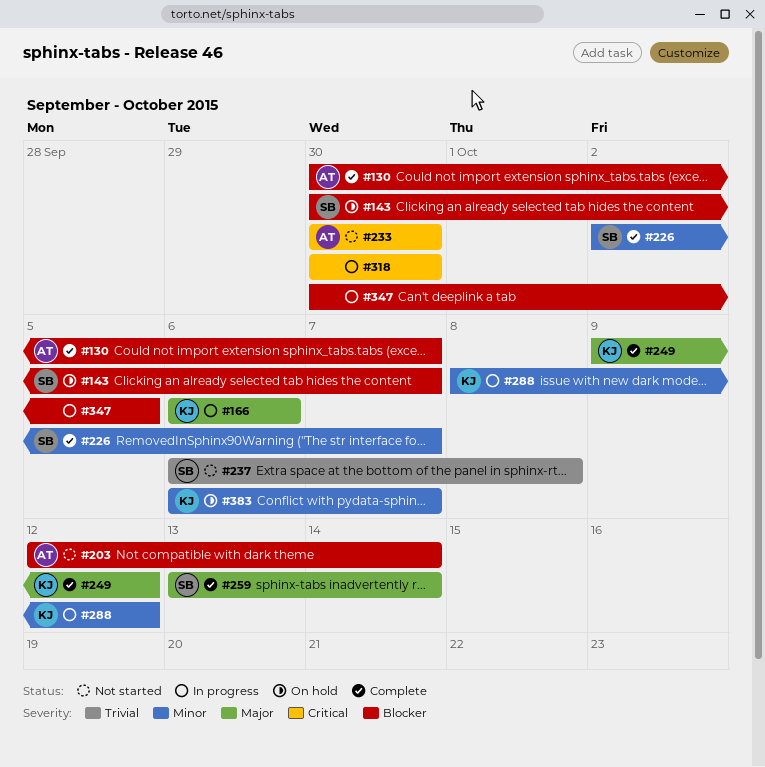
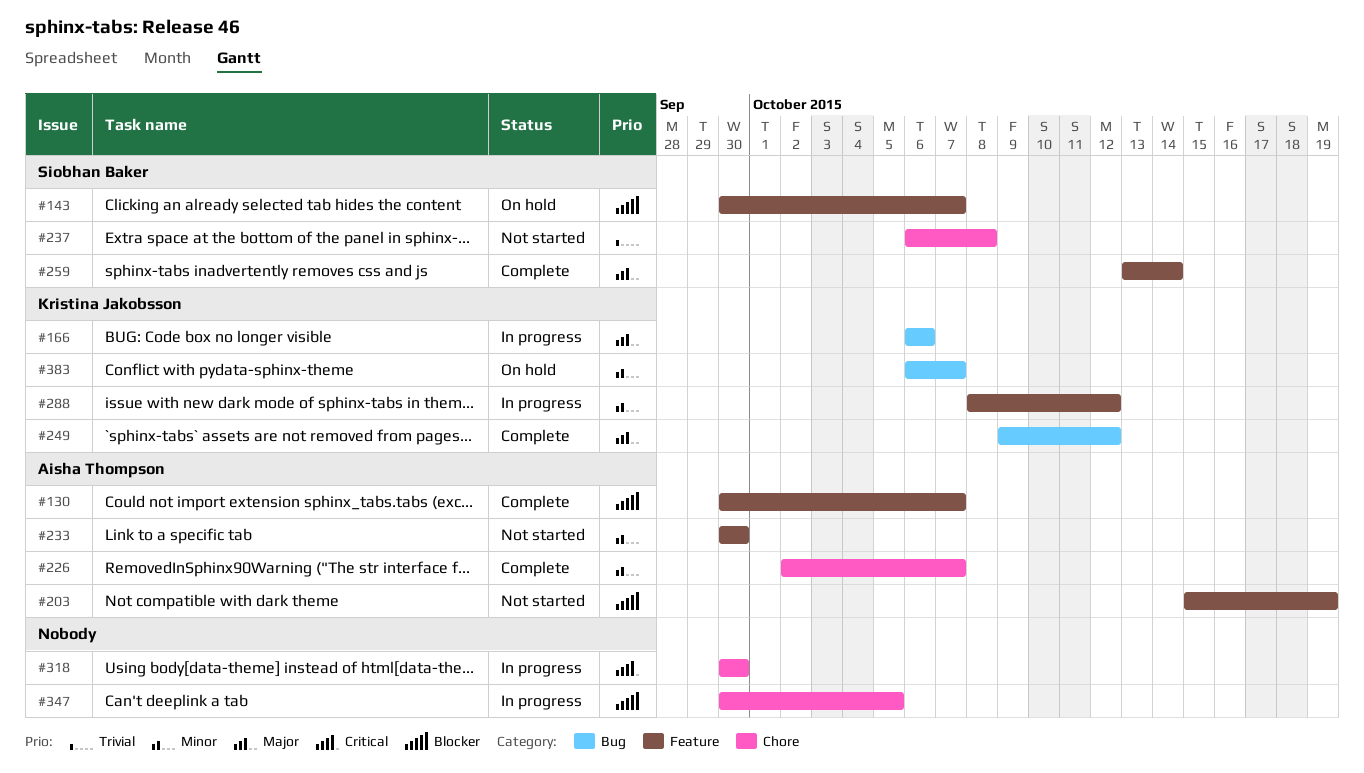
#203, start: Oct 12 -> Oct 15
#203, due: Oct 14 -> Oct 19
#226, owner: Siobhan Baker -> Aisha Thompson
#233, priority: Critical -> Minor

